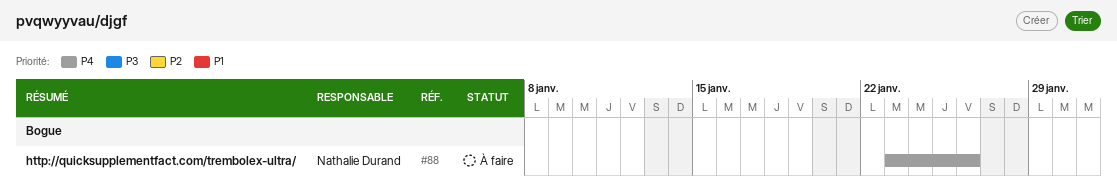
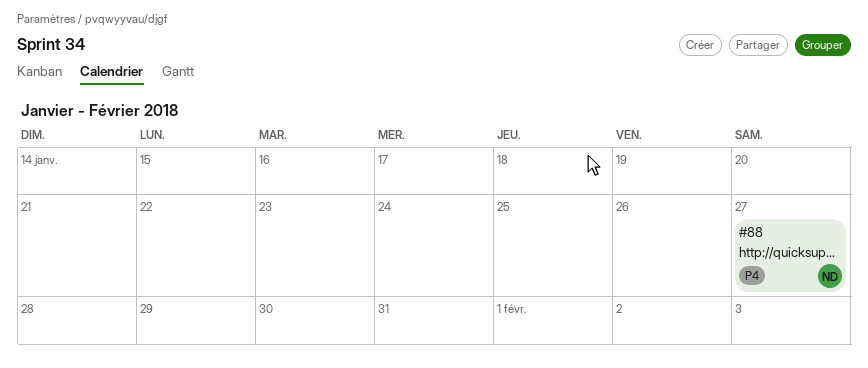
#88, due: Jan 26 -> Jan 27

